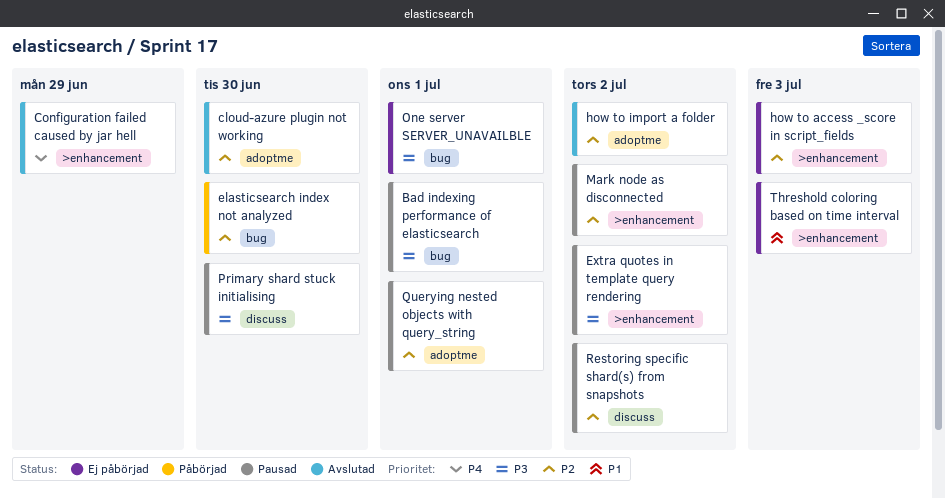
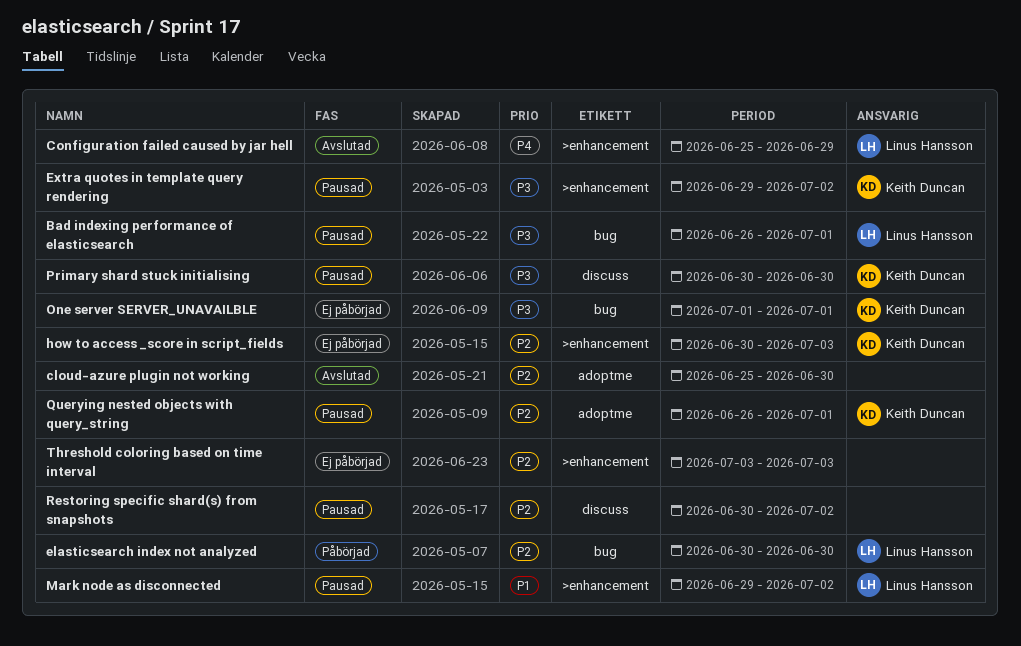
how to import a folder: present -> none
Mark node as disconnected, priority: P2 -> P1
Threshold coloring based on time interval, priority: P1 -> P2

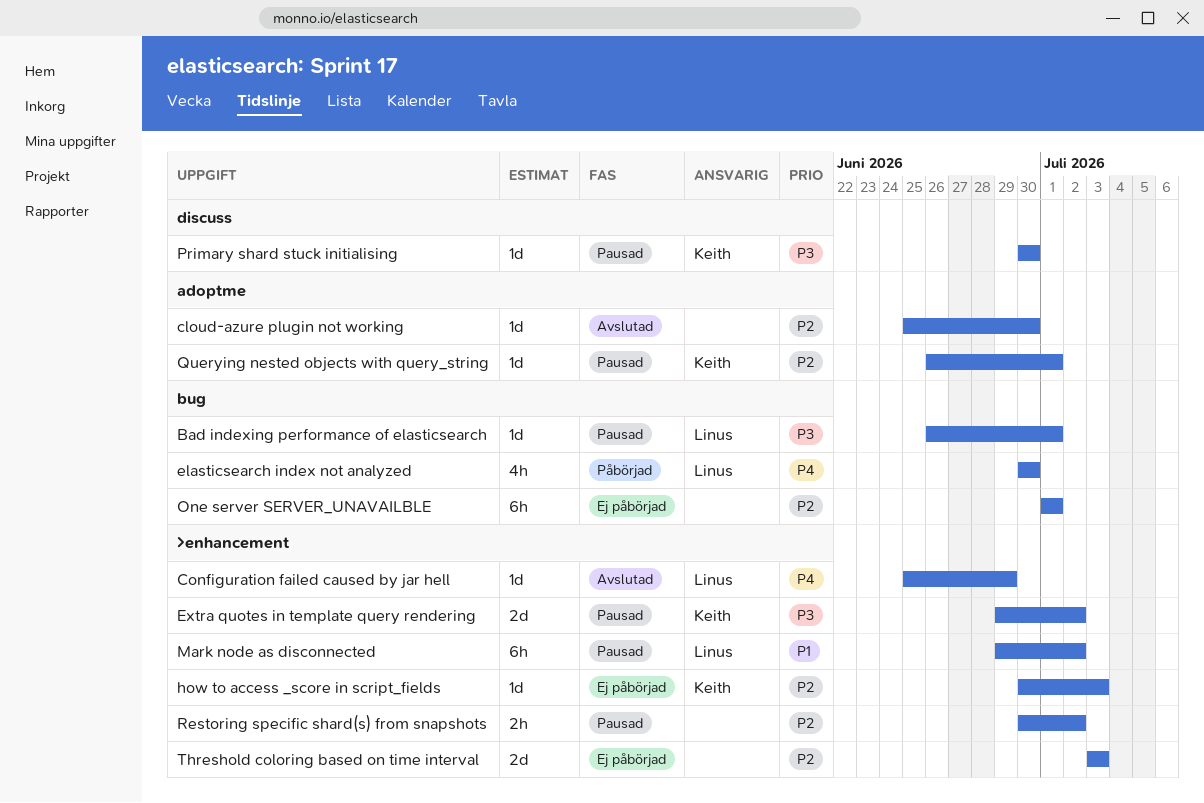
elasticsearch index not analyzed, priority: P2 -> P4
One server SERVER_UNAVAILBLE, owner: Keith Duncan -> none
One server SERVER_UNAVAILBLE, priority: P3 -> P2
Restoring specific shard(s) from snapshots, label: discuss -> >enhancement

